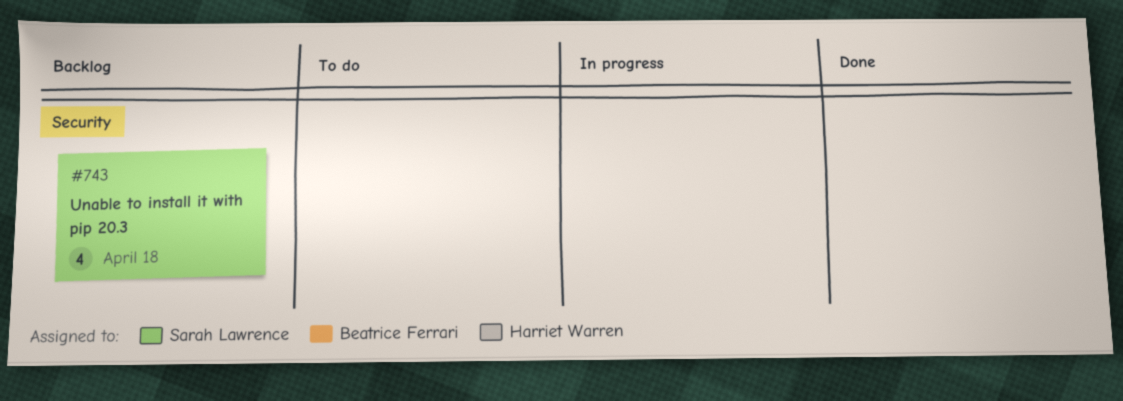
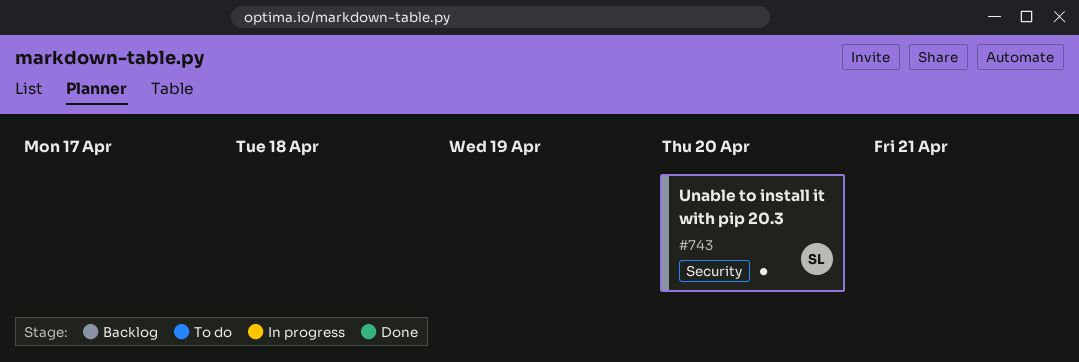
#743, estimate: 4 -> 1
#743, due: Apr 18 -> Apr 20

